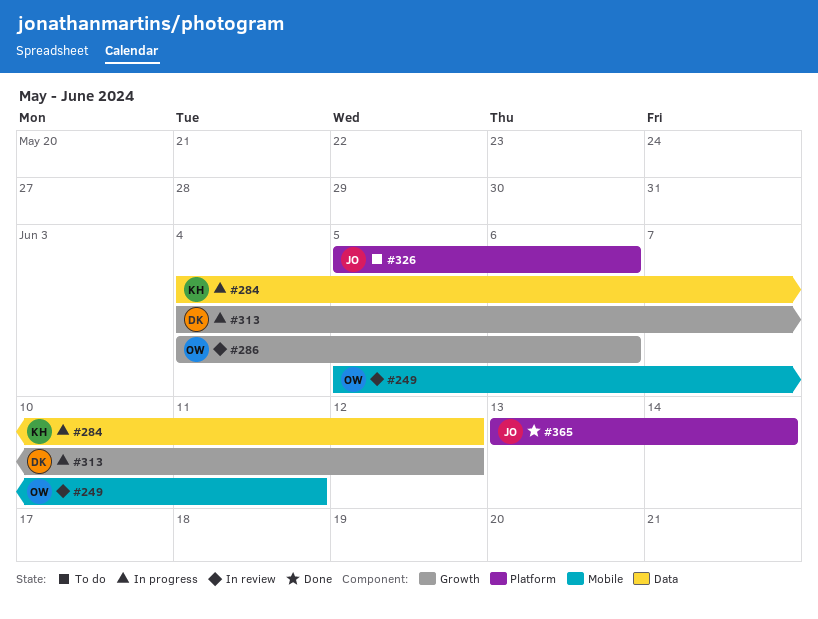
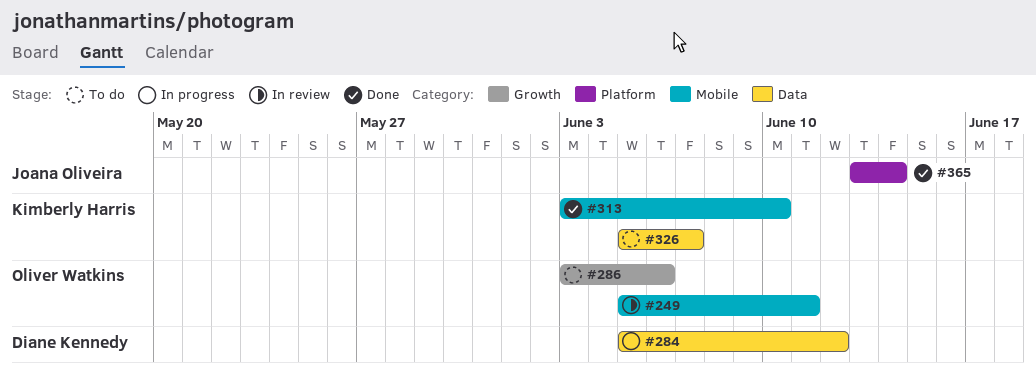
#284, owner: Kimberly Harris -> Diane Kennedy
#284, start: Jun 4 -> Jun 5
#286, status: In review -> To do
#286, start: Jun 4 -> Jun 3
#313, status: In progress -> Done
#313, owner: Diane Kennedy -> Kimberly Harris
#313, label: Growth -> Mobile
#313, start: Jun 4 -> Jun 3
#313, due: Jun 12 -> Jun 10
#326, owner: Joana Oliveira -> Kimberly Harris
#326, label: Platform -> Data
#326, due: Jun 6 -> Jun 7

